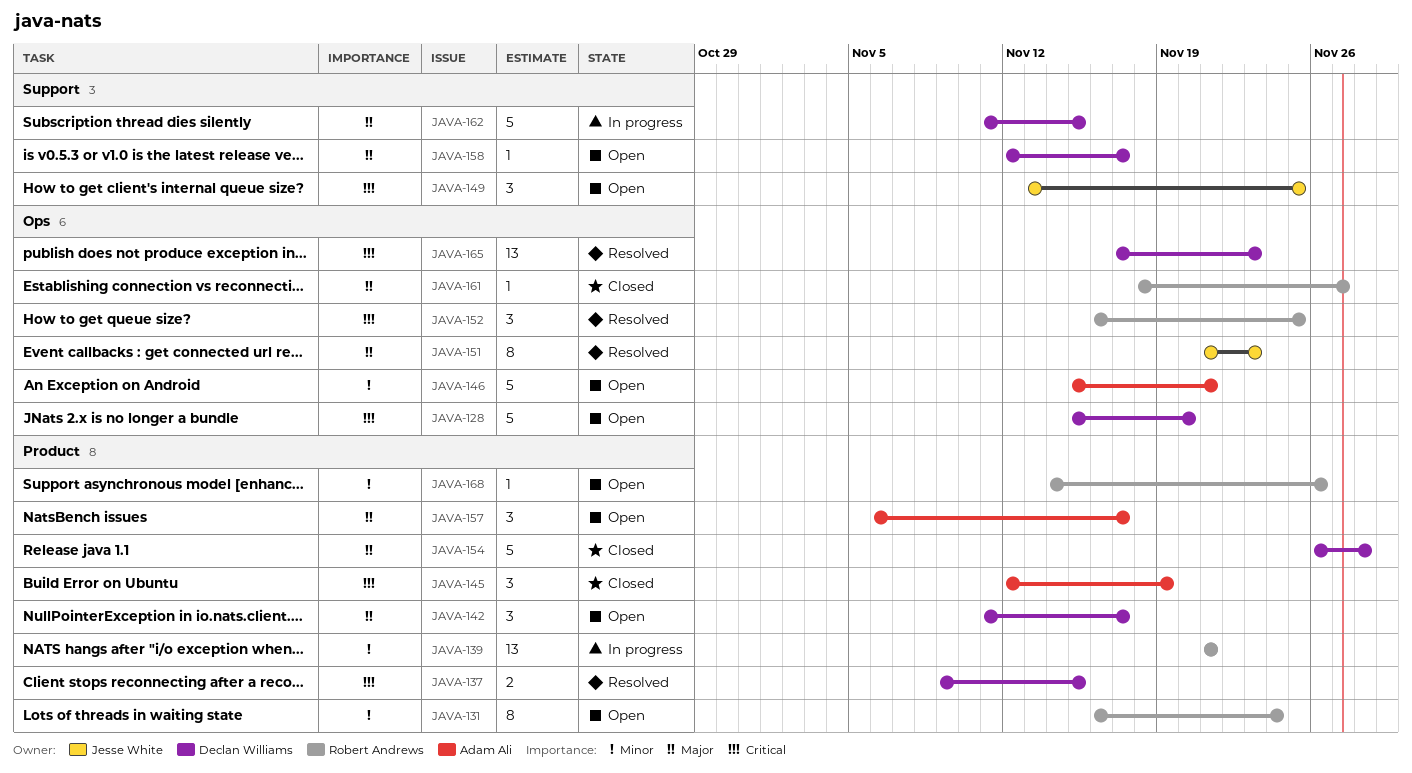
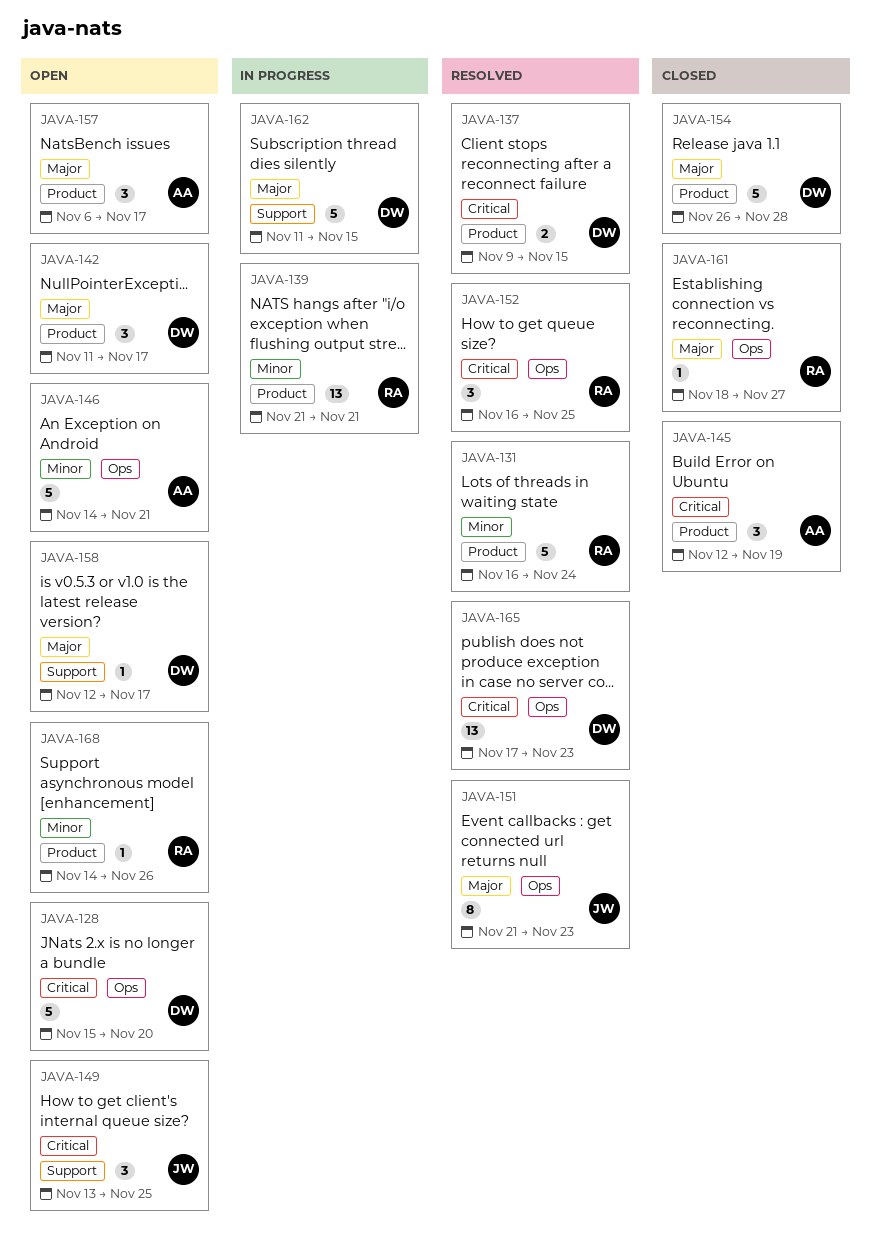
JAVA-131, status: Open -> Resolved
JAVA-131, estimate: 8 -> 5
JAVA-146, start: Nov 15 -> Nov 14

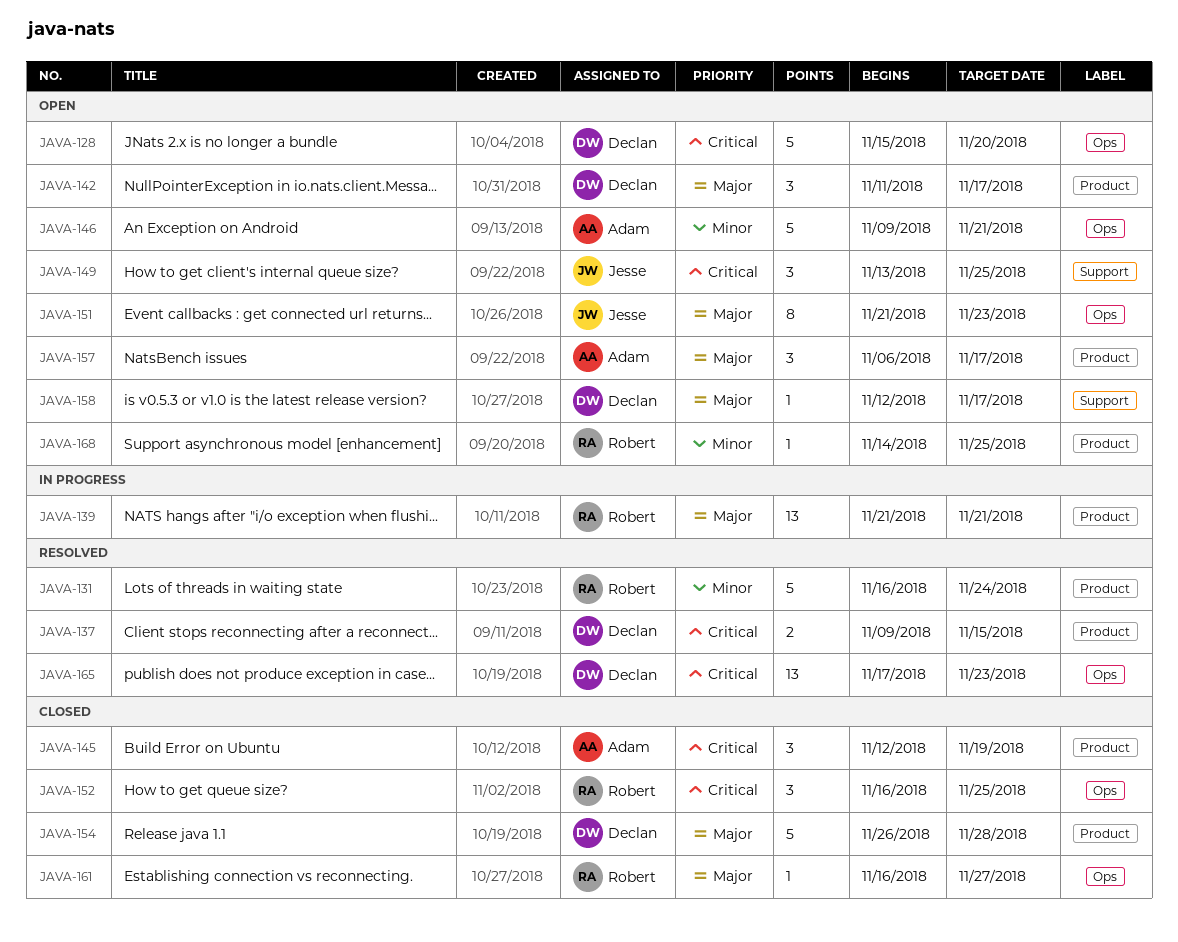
JAVA-139, priority: Minor -> Major
JAVA-146, start: Nov 14 -> Nov 9
JAVA-151, status: Resolved -> Open
JAVA-152, status: Resolved -> Closed
JAVA-161, start: Nov 18 -> Nov 16
JAVA-162: present -> none
JAVA-168, due: Nov 26 -> Nov 25

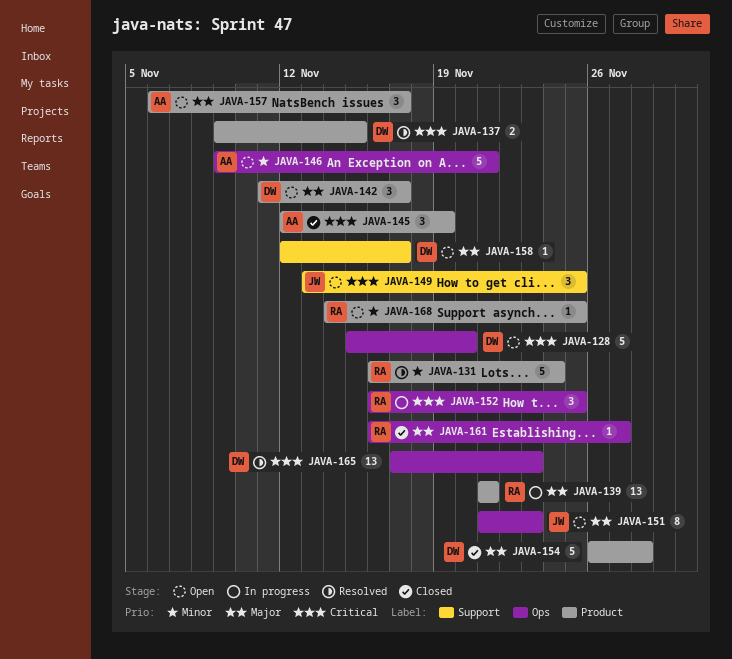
JAVA-152, status: Closed -> In progress

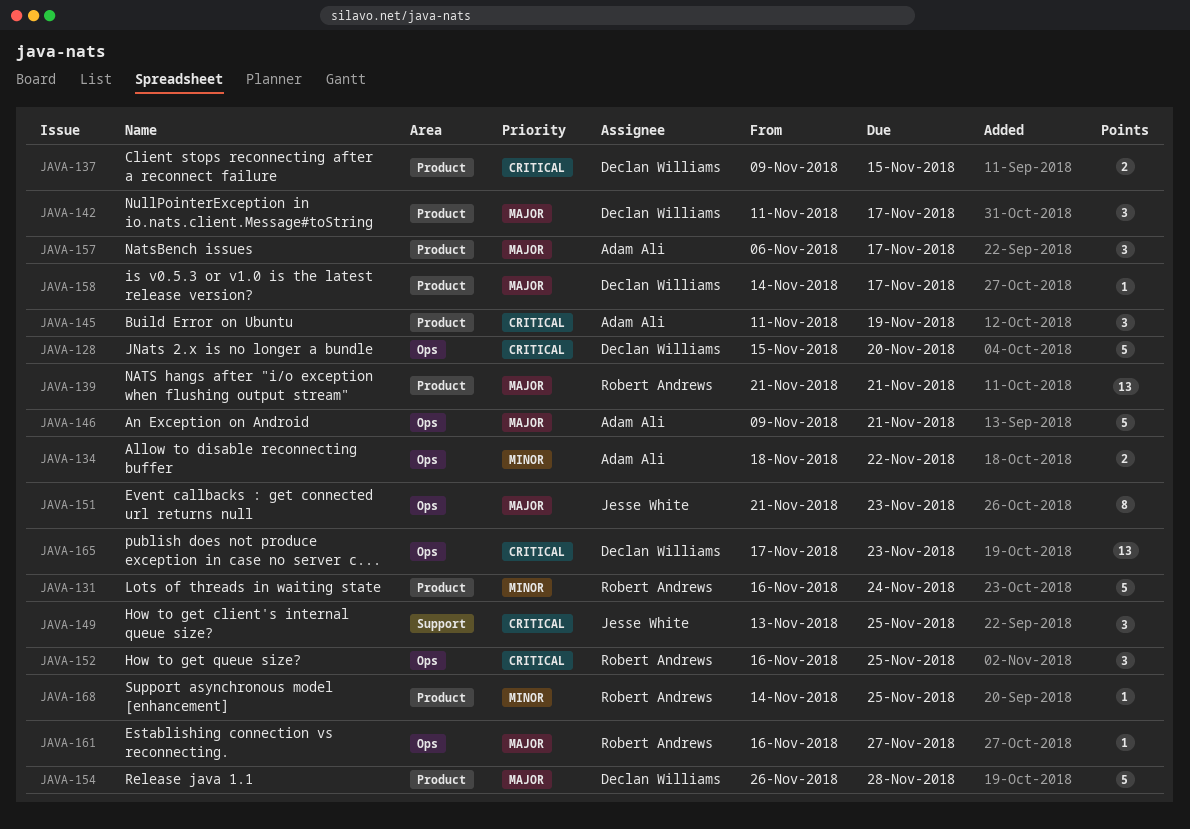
JAVA-134: none -> present
JAVA-145, start: Nov 12 -> Nov 11
JAVA-146, priority: Minor -> Major
JAVA-158, label: Support -> Product
JAVA-158, start: Nov 12 -> Nov 14

